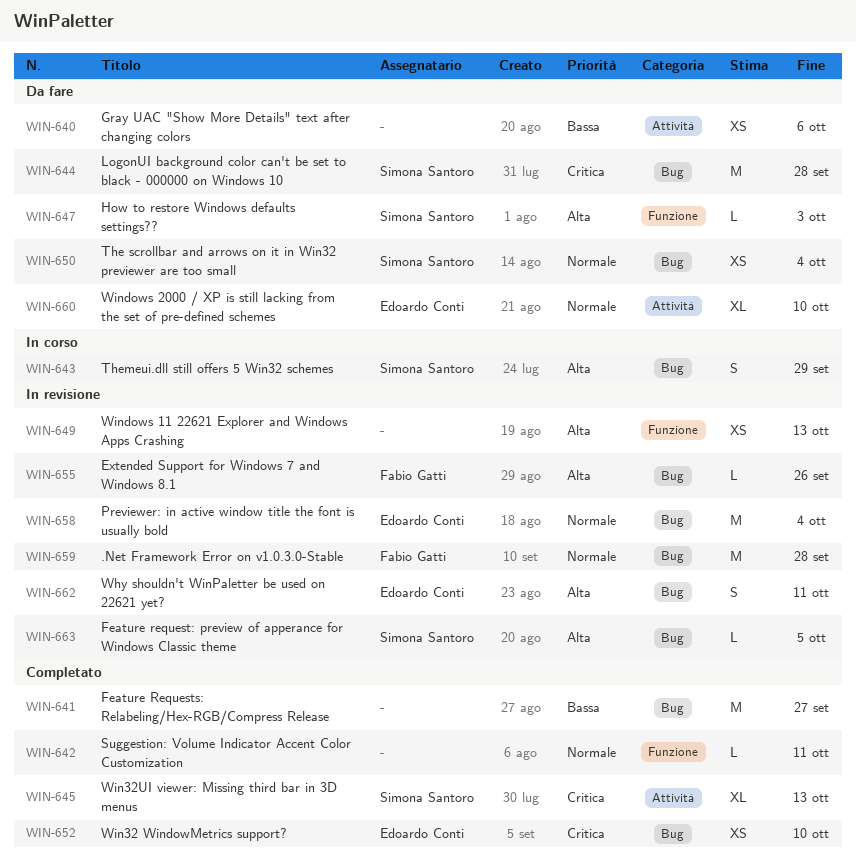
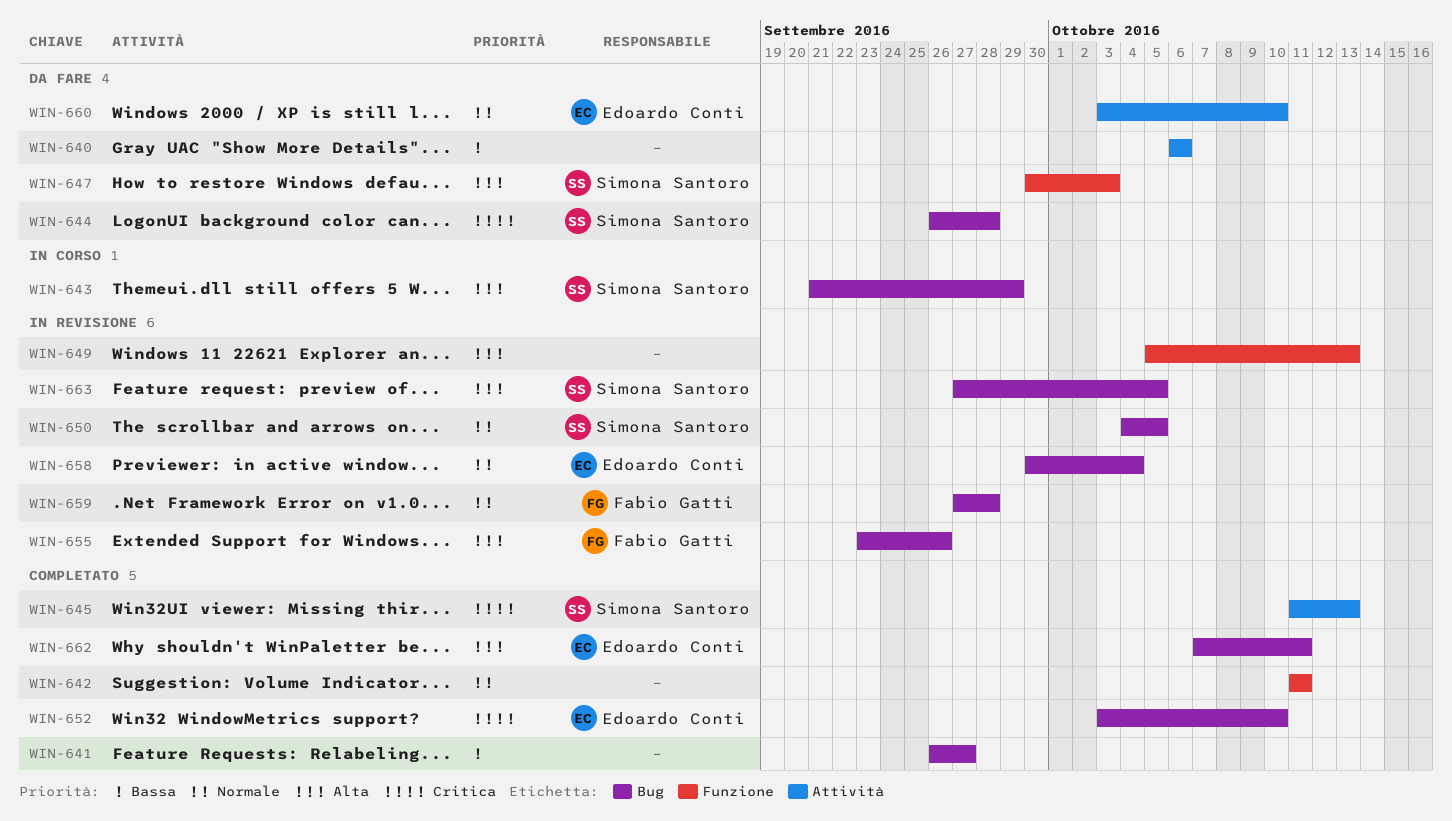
WIN-650, status: Da fare -> In revisione
WIN-650, due: Oct 4 -> Oct 5
WIN-662, status: In revisione -> Completato

